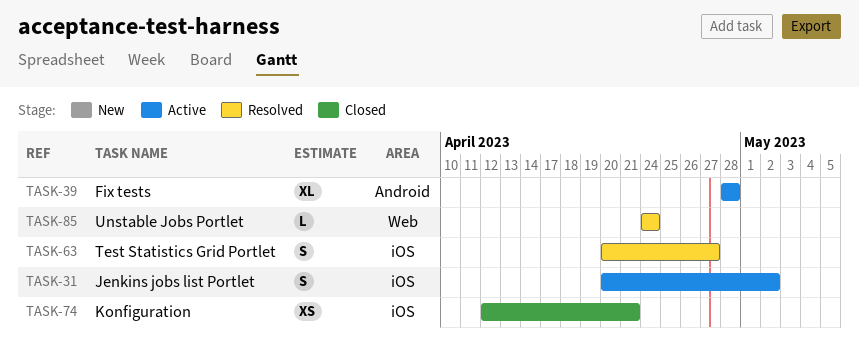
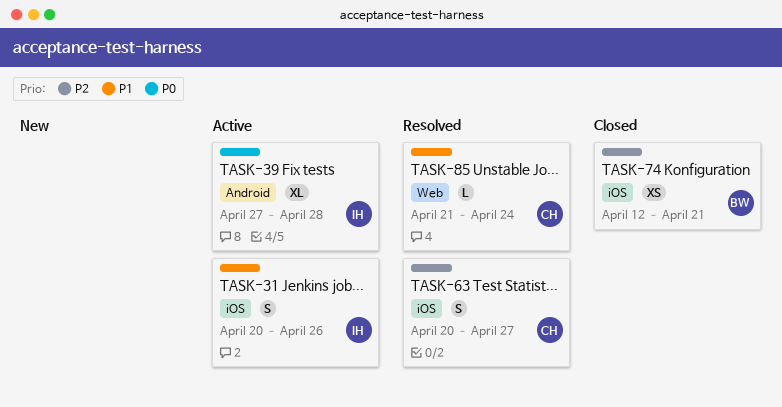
TASK-31, due: May 2 -> Apr 26
TASK-39, start: Apr 28 -> Apr 27
TASK-85, start: Apr 24 -> Apr 21

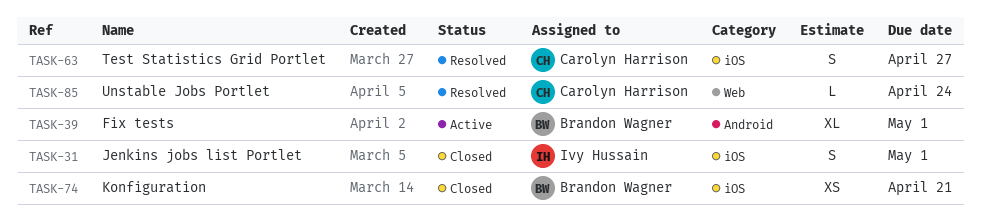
TASK-31, status: Active -> Closed
TASK-31, due: Apr 26 -> May 1
TASK-39, owner: Ivy Hussain -> Brandon Wagner
TASK-39, due: Apr 28 -> May 1

